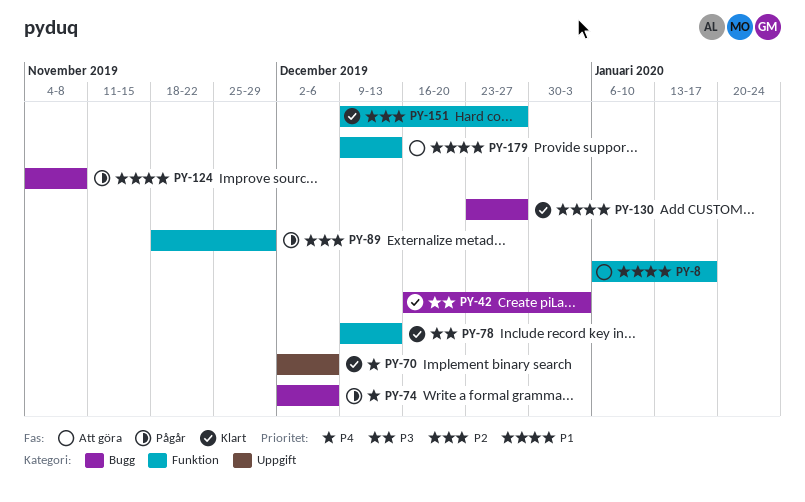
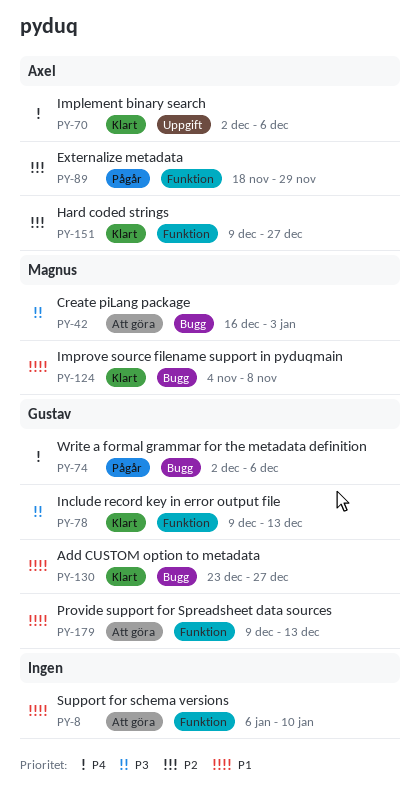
PY-8, due: Jan 17 -> Jan 10
PY-42, status: Klart -> Att göra
PY-124, status: Pågår -> Klart

